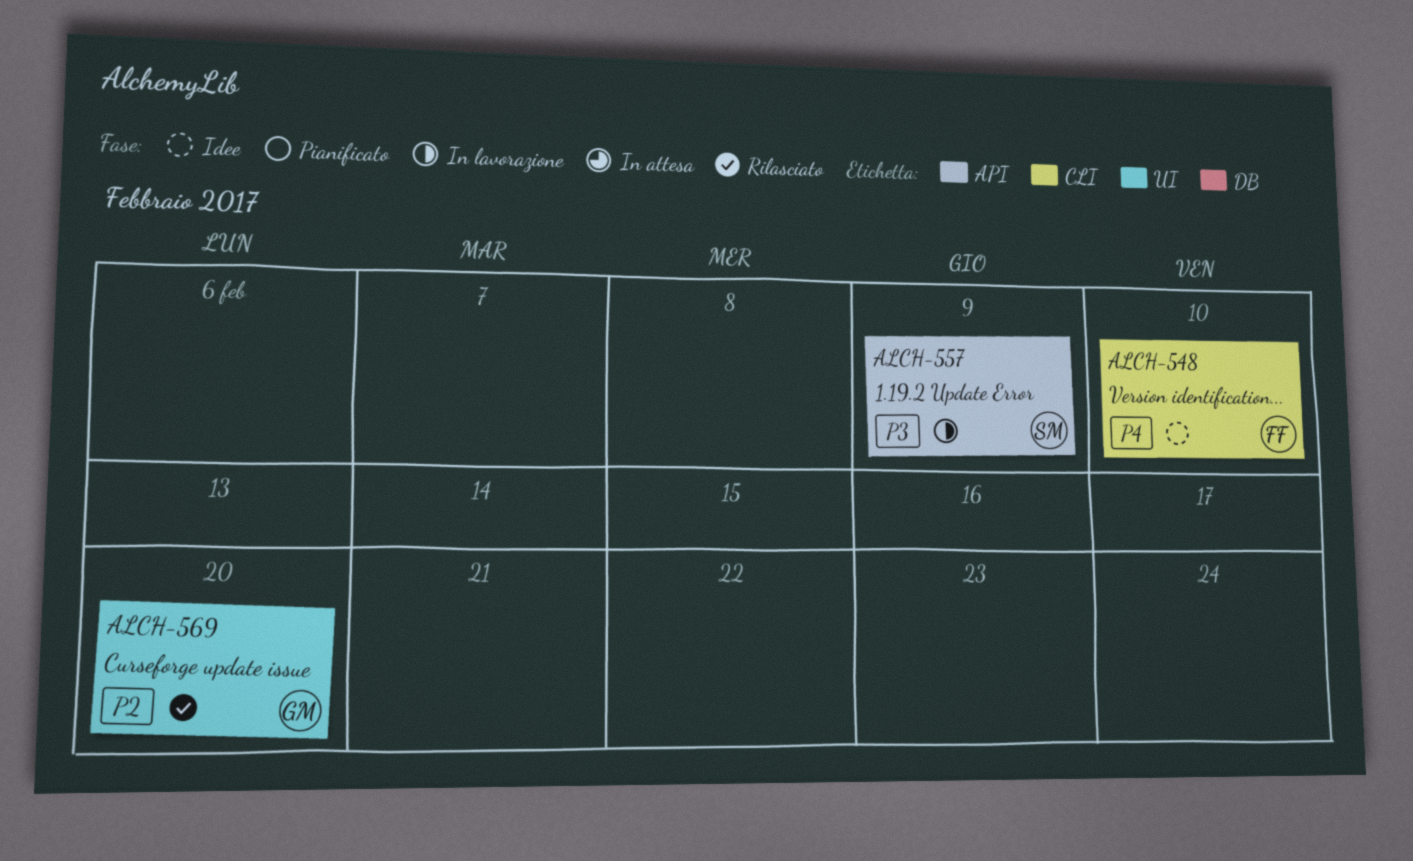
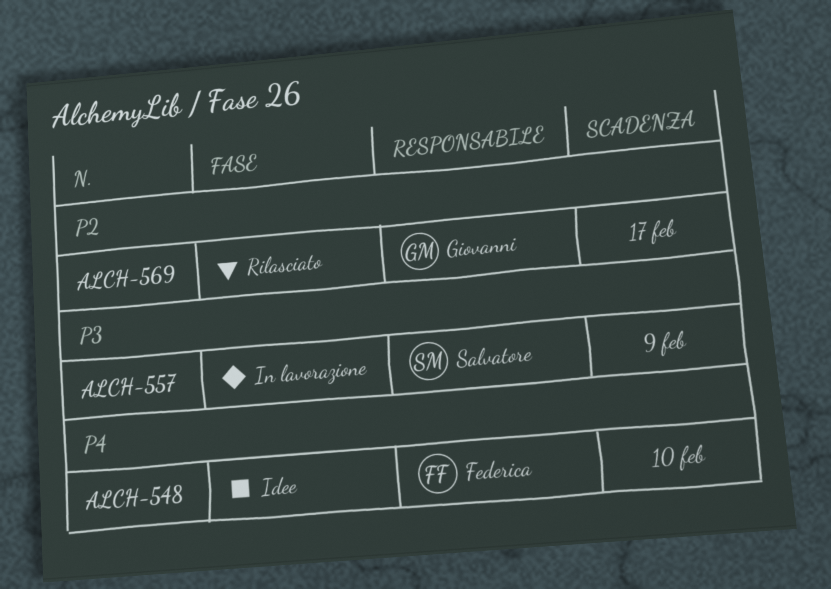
ALCH-569, due: Feb 20 -> Feb 17

